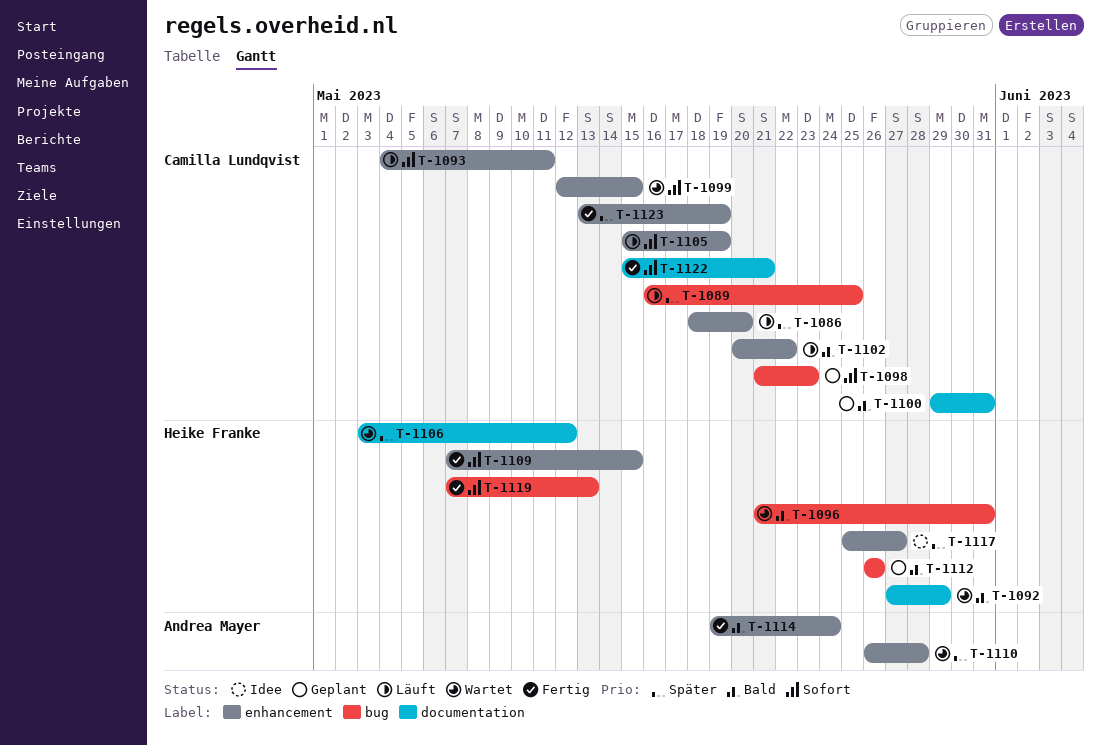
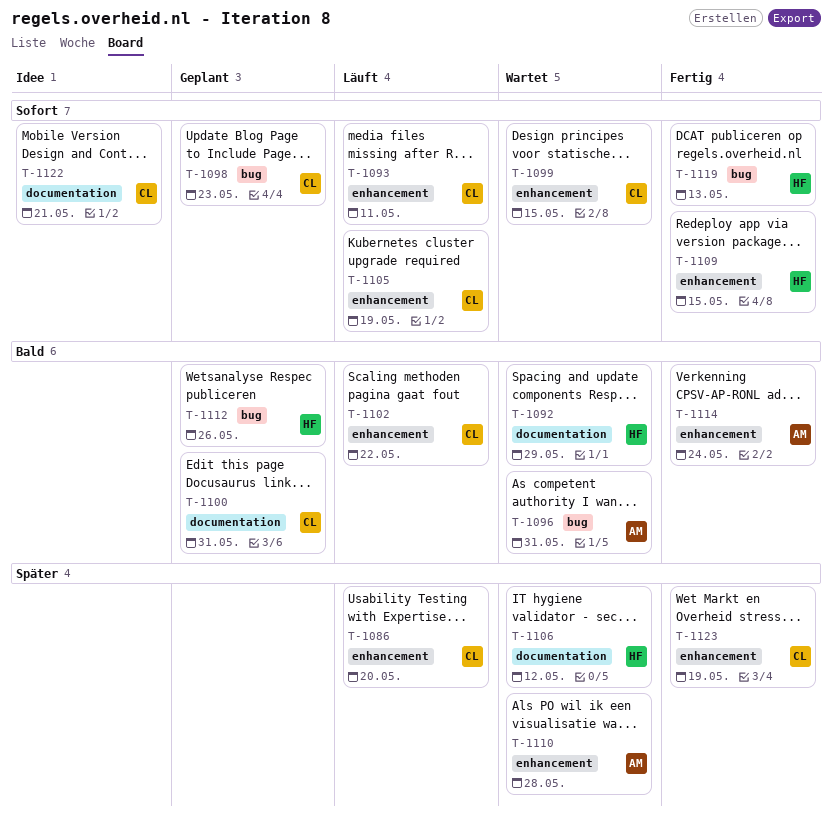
T-1089: present -> none
T-1096, owner: Heike Franke -> Andrea Mayer
T-1117: present -> none
T-1122, status: Fertig -> Idee

